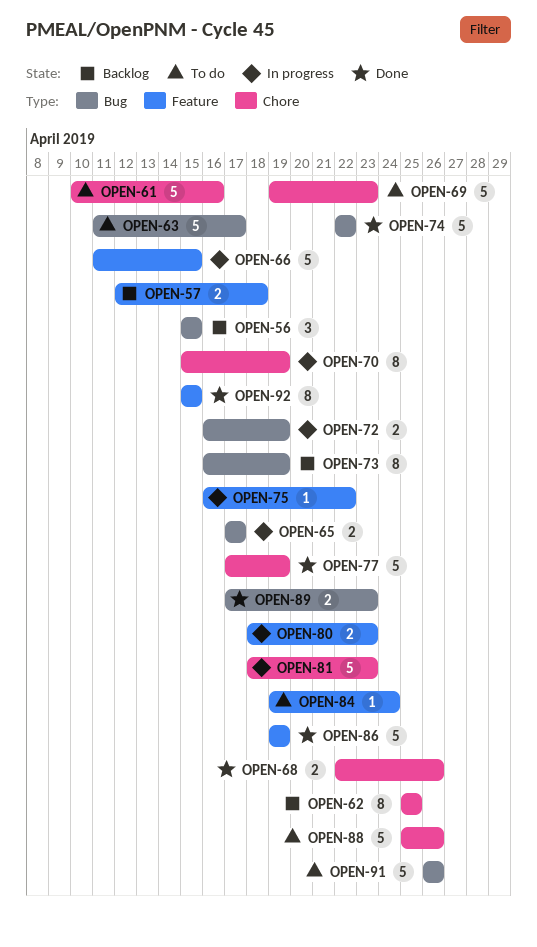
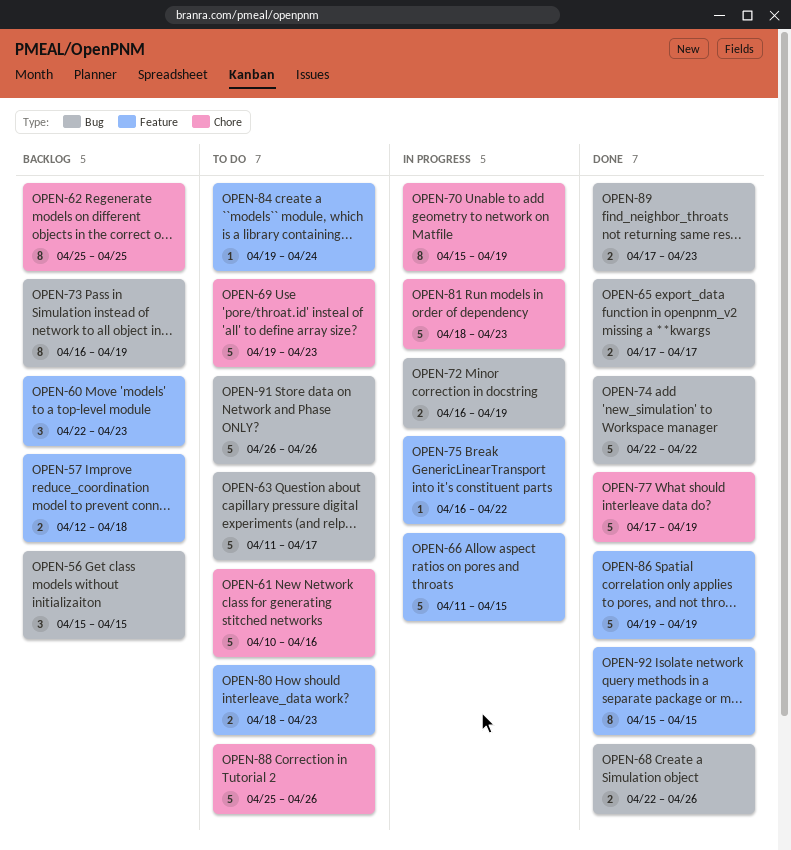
OPEN-60: none -> present
OPEN-65, status: In progress -> Done
OPEN-68, label: Chore -> Bug
OPEN-80, status: In progress -> To do

